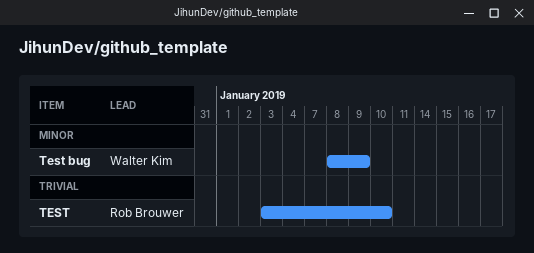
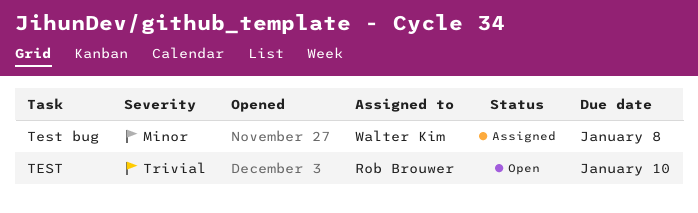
Test bug, due: Jan 9 -> Jan 8

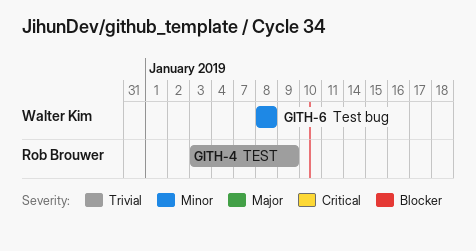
TEST, due: Jan 10 -> Jan 9

